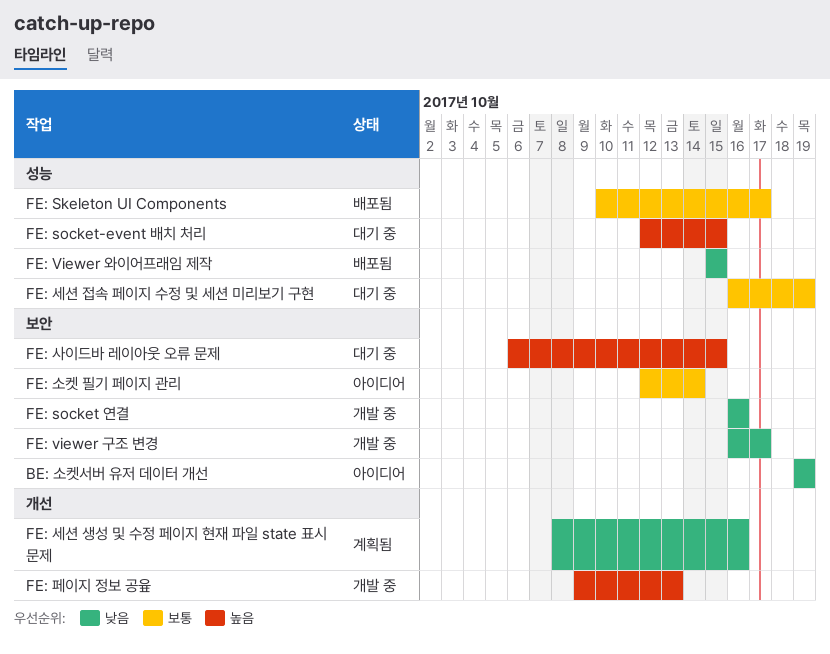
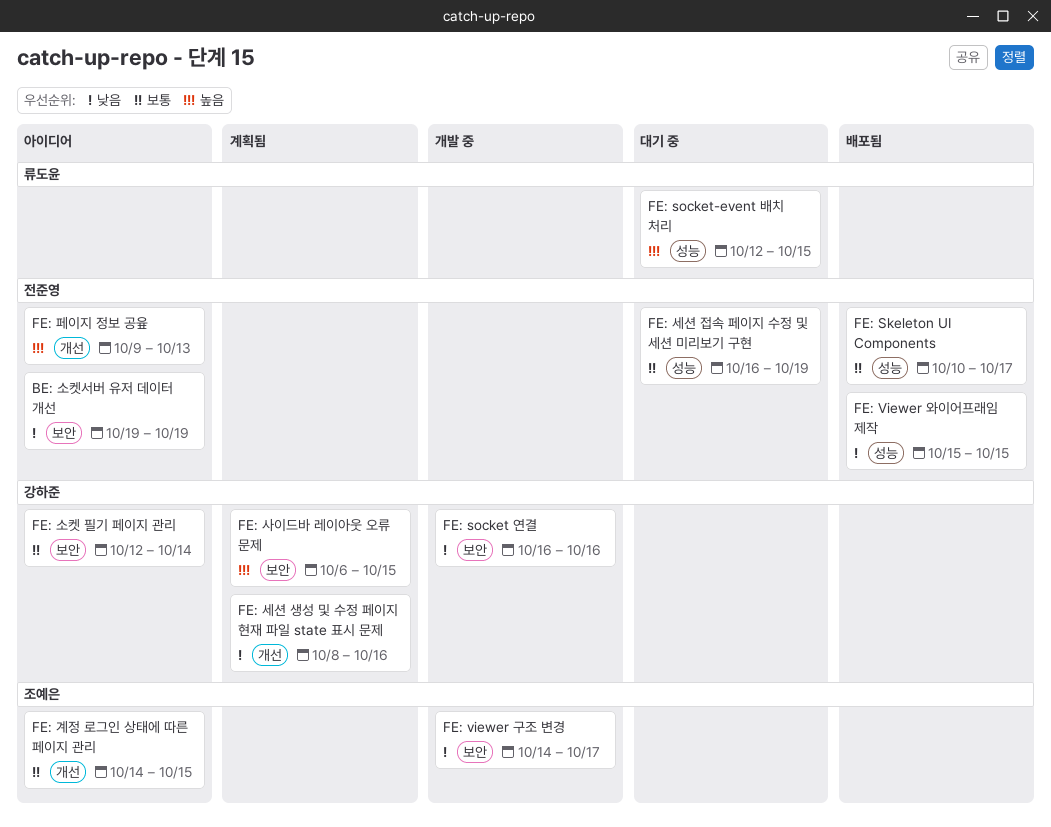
FE: viewer 구조 변경, start: Oct 16 -> Oct 14
FE: 계정 로그인 상태에 따른 페이지 관리: none -> present
FE: 사이드바 레이아웃 오류 문제, status: 대기 중 -> 계획됨
FE: 페이지 정보 공윺, status: 개발 중 -> 아이디어

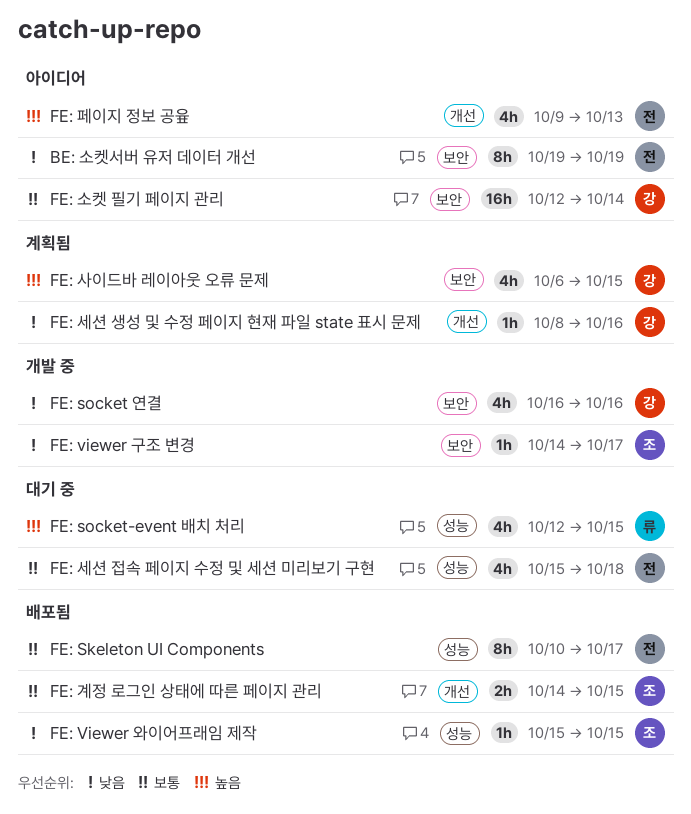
FE: Viewer 와이어프래임 제작, owner: 전준영 -> 조예은
FE: 계정 로그인 상태에 따른 페이지 관리, status: 아이디어 -> 배포됨
FE: 세션 접속 페이지 수정 및 세션 미리보기 구현, start: Oct 16 -> Oct 15
FE: 세션 접속 페이지 수정 및 세션 미리보기 구현, due: Oct 19 -> Oct 18

